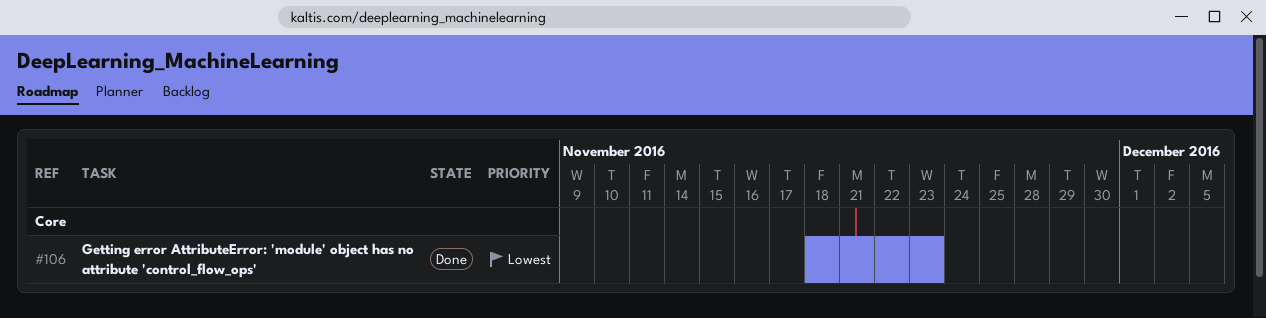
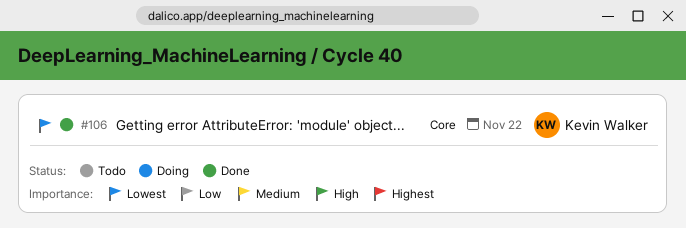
#106, due: Nov 23 -> Nov 22

